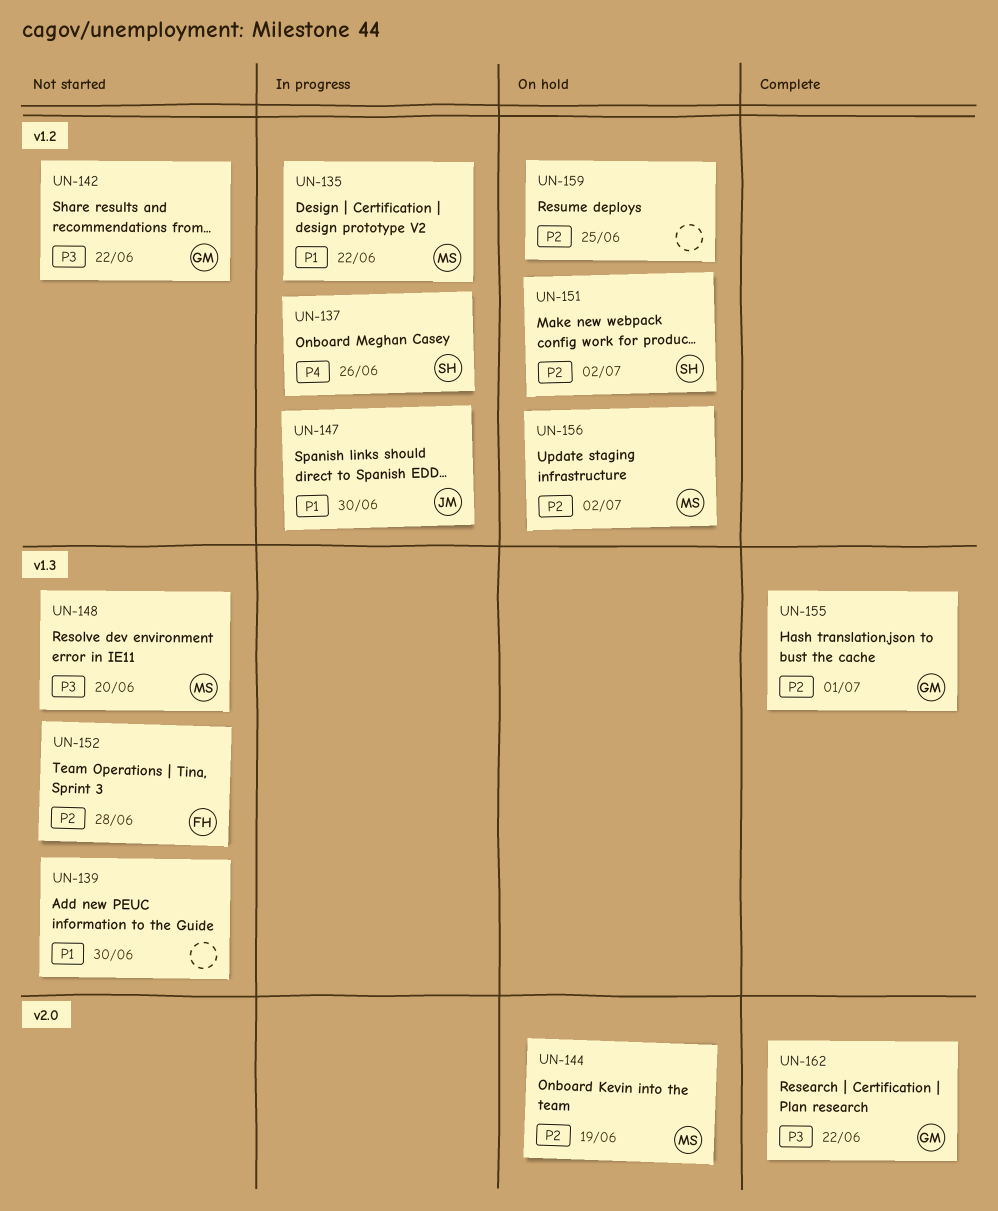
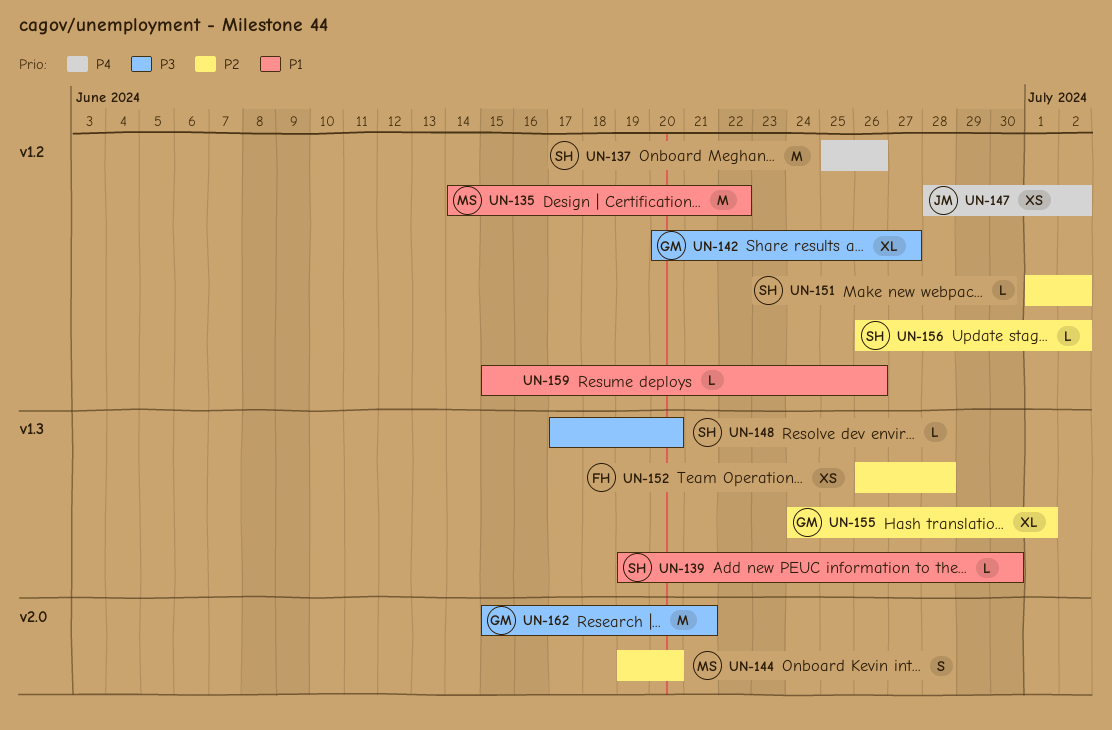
UN-139, owner: none -> SH
UN-142, due: Jun 22 -> Jun 27
UN-144, due: Jun 19 -> Jun 20
UN-147, priority: P1 -> P4
UN-147, due: Jun 30 -> Jul 2
UN-148, owner: MS -> SH
UN-156, owner: MS -> SH
UN-159, priority: P2 -> P1
UN-159, due: Jun 25 -> Jun 26
UN-162, due: Jun 22 -> Jun 21

